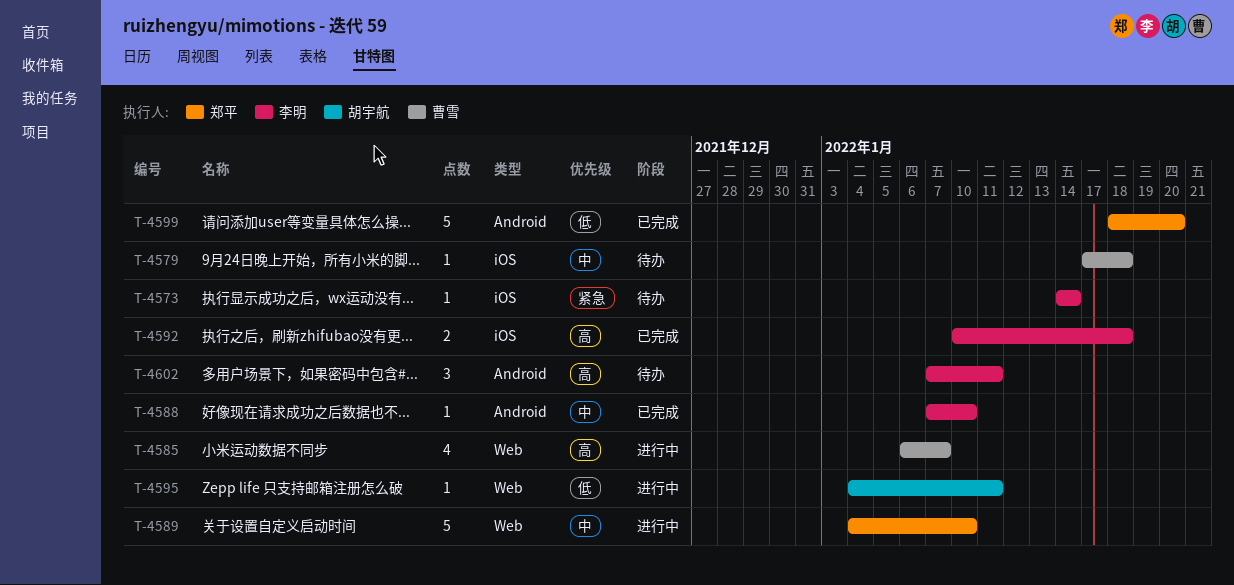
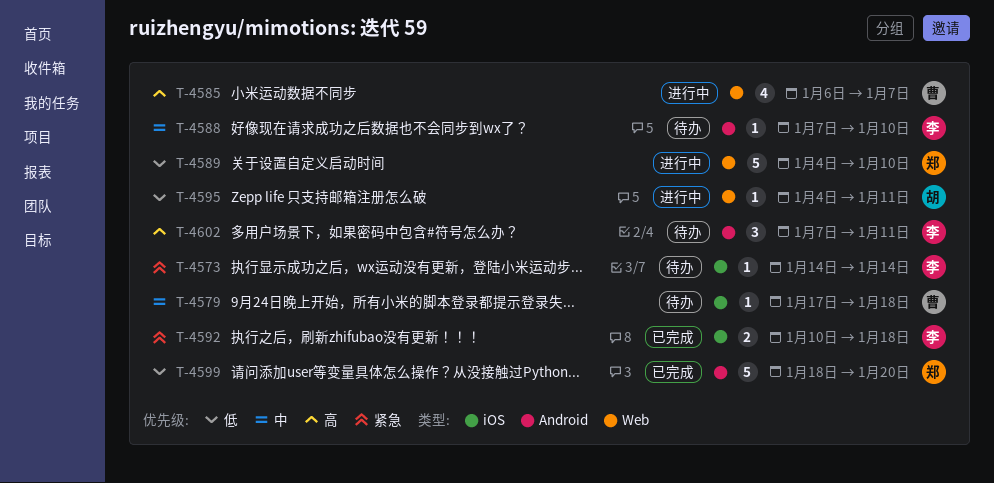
T-4588, status: 已完成 -> 待办
T-4589, priority: 中 -> 低
T-4592, priority: 高 -> 紧急

